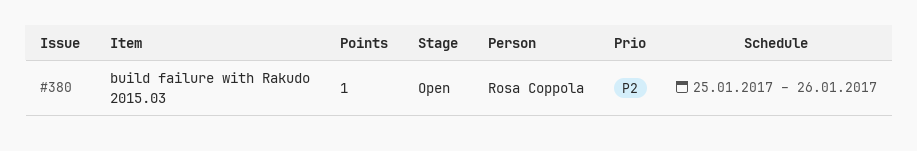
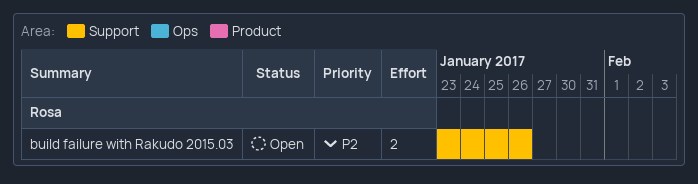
build failure with Rakudo 2015.03, estimate: 1 -> 2
build failure with Rakudo 2015.03, start: Jan 25 -> Jan 23

